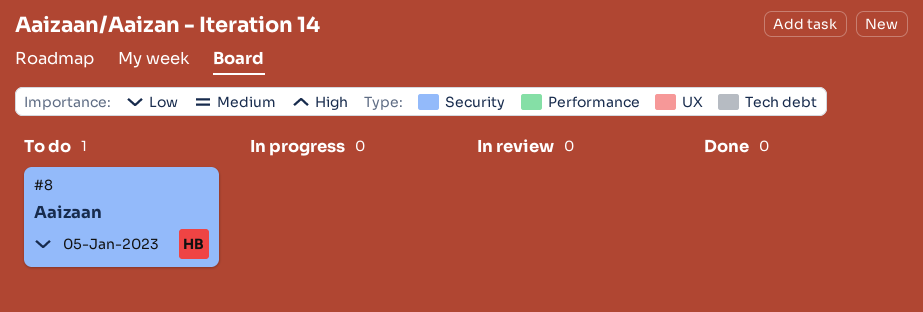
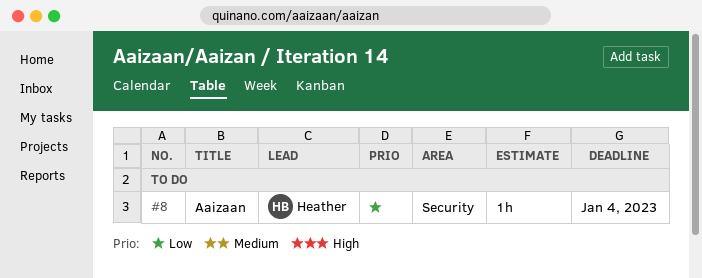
#8, due: Jan 5 -> Jan 4

